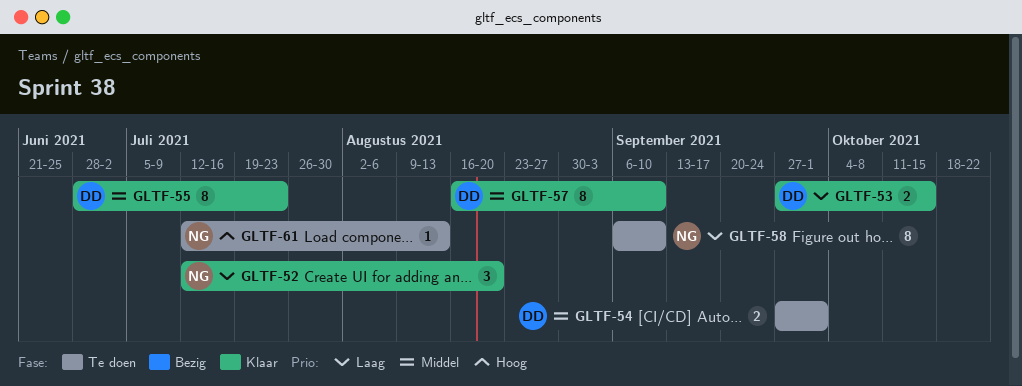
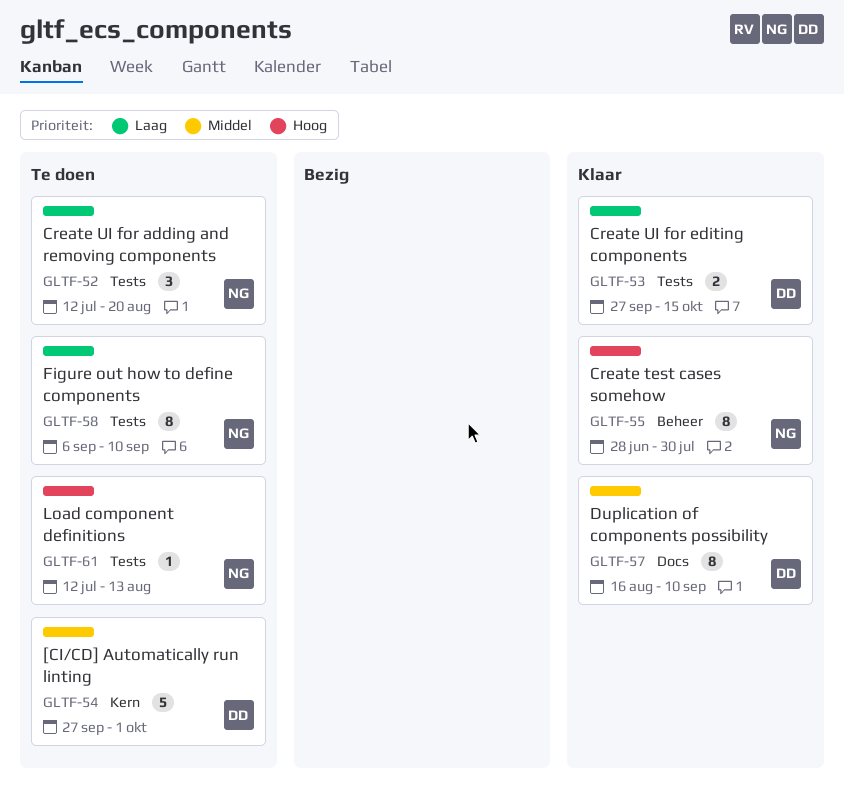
GLTF-52, status: Klaar -> Te doen
GLTF-54, estimate: 2 -> 5
GLTF-55, owner: DD -> NG
GLTF-55, priority: Middel -> Hoog
GLTF-55, due: Jul 23 -> Jul 30

